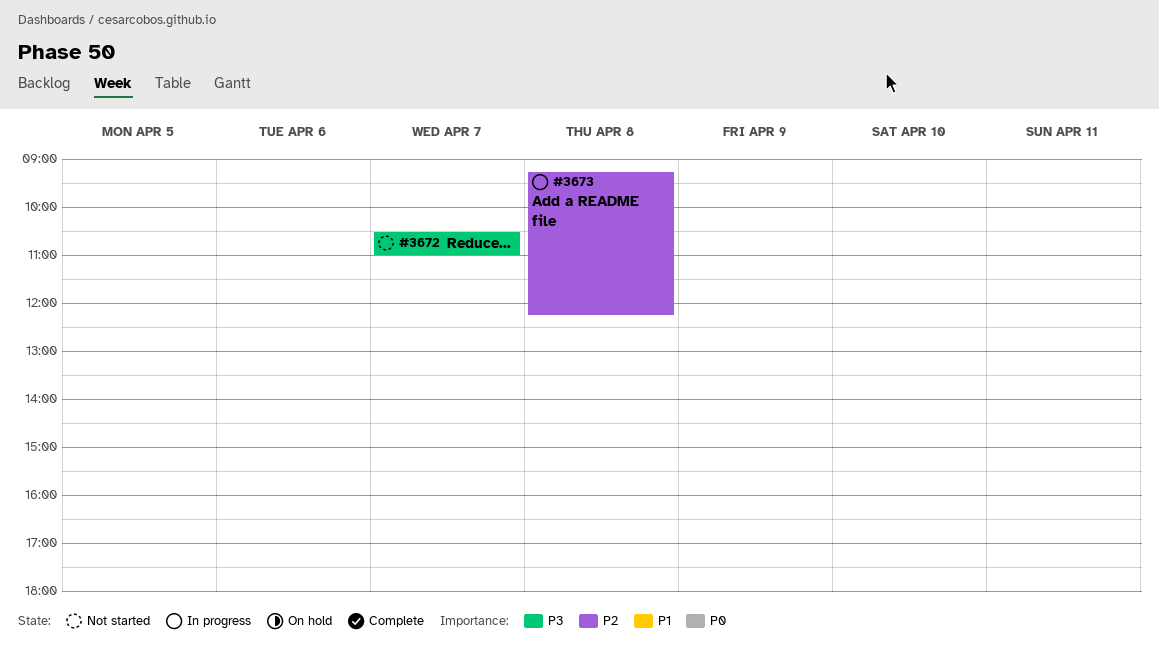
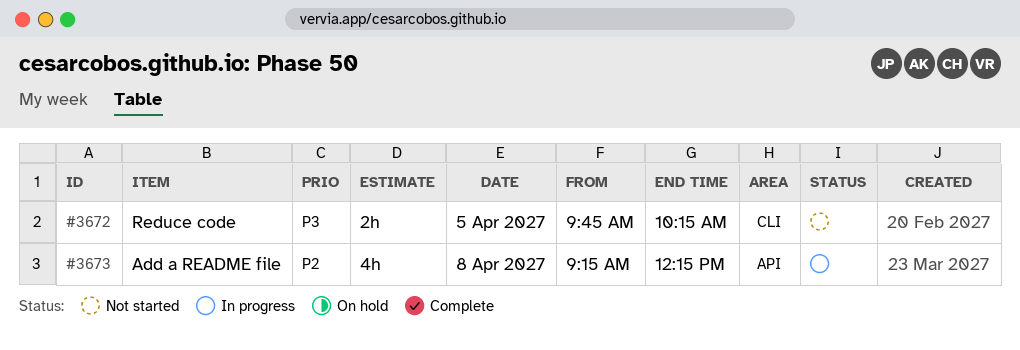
#3672, day: Apr 7 -> Apr 5
#3672, begins: 10:30 -> 09:45
#3672, ends: 11:00 -> 10:15

